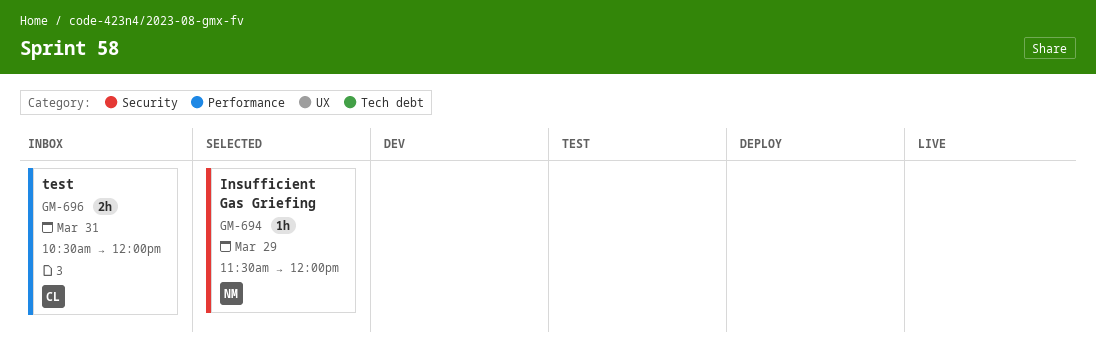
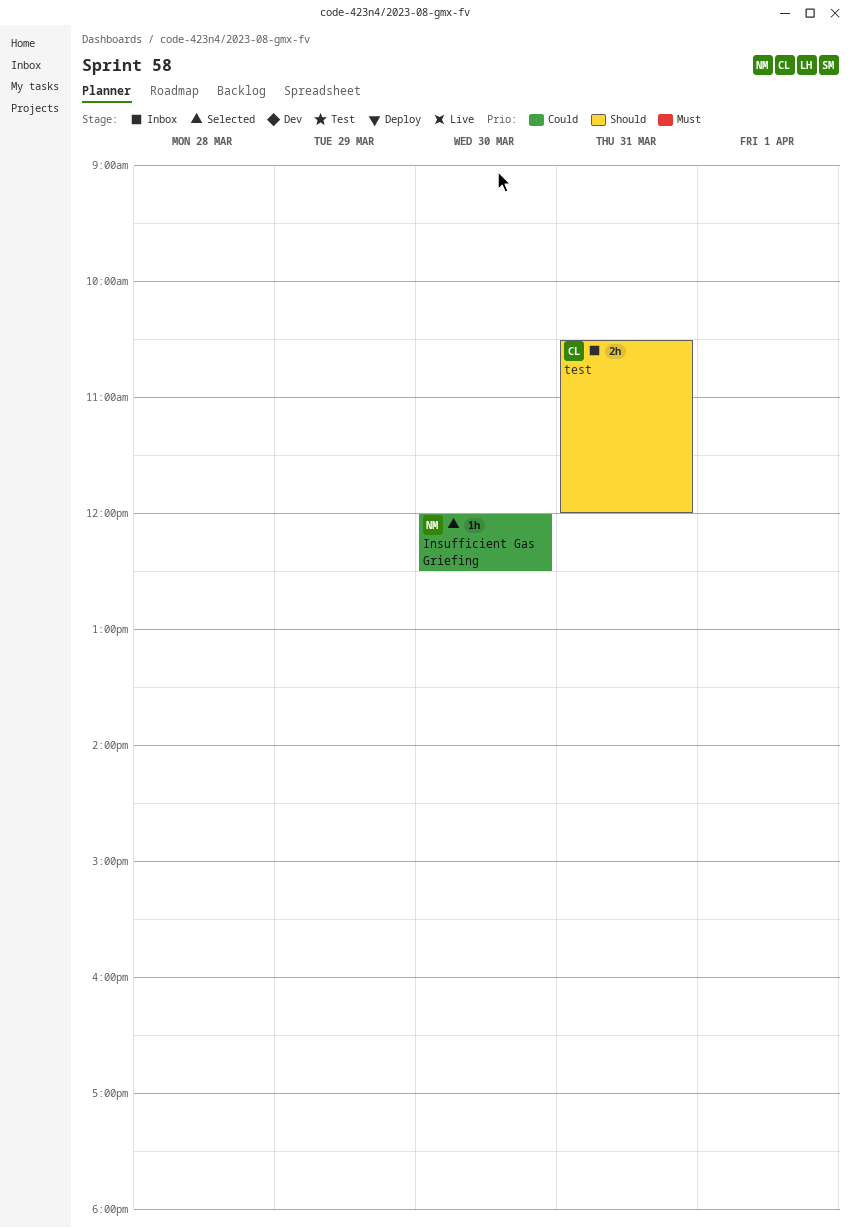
Insufficient Gas Griefing, day: Mar 29 -> Mar 30
Insufficient Gas Griefing, begins: 11:30 -> 12:00
Insufficient Gas Griefing, ends: 12:00 -> 12:30

